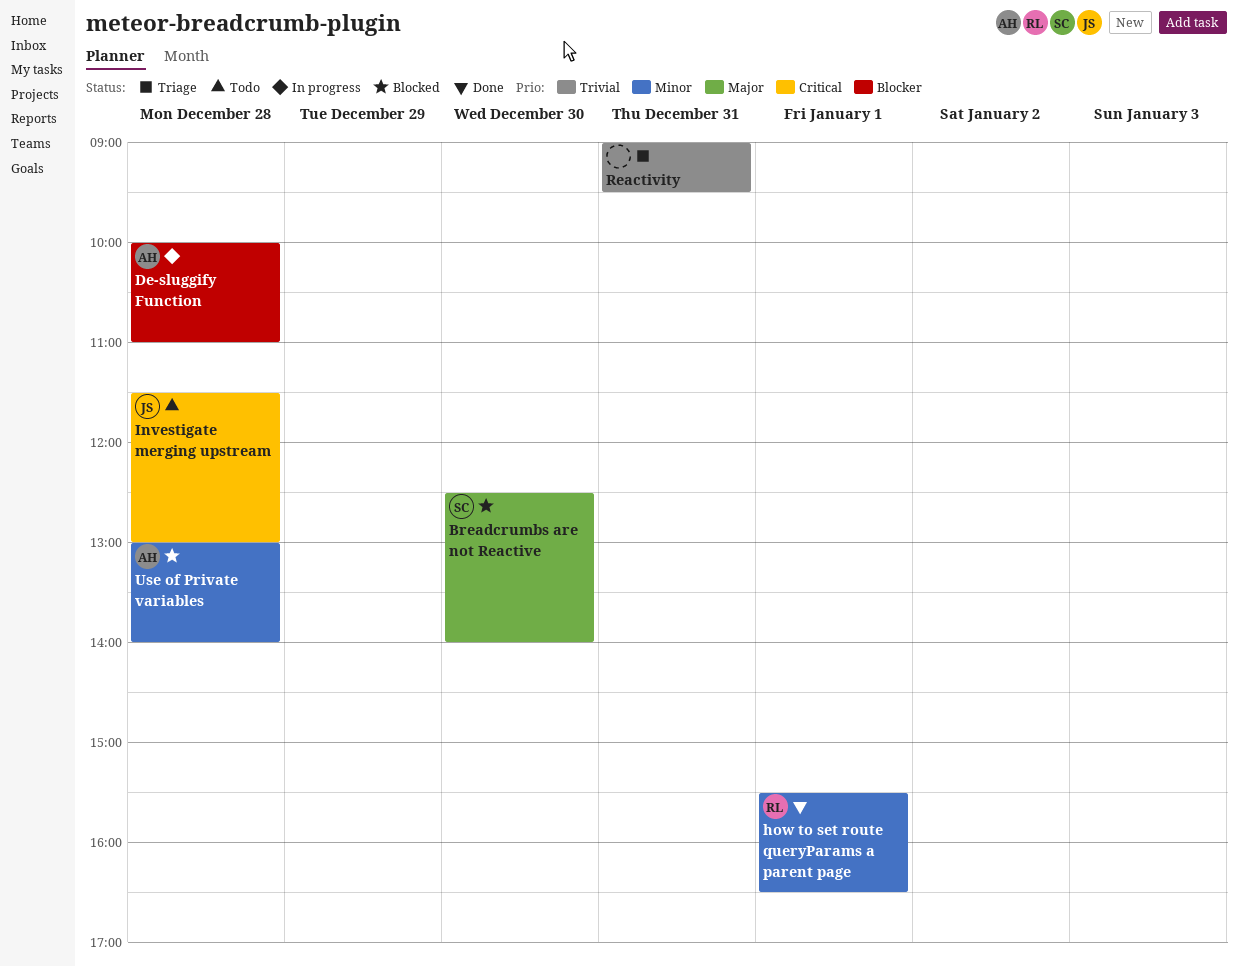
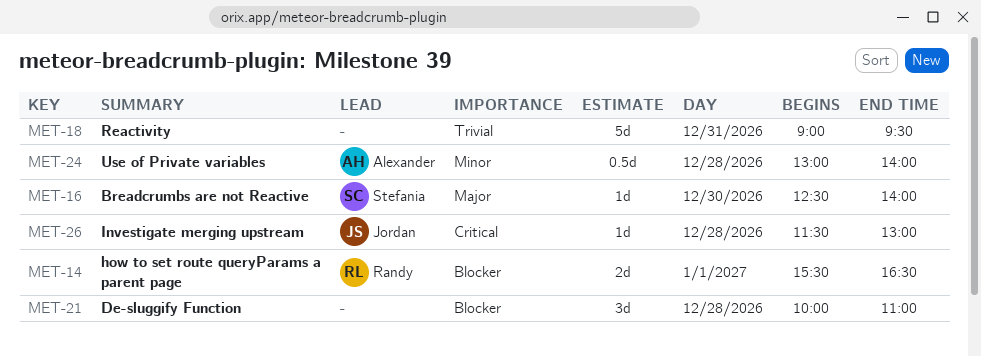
De-sluggify Function, owner: Alexander -> none
how to set route queryParams a parent page, priority: Minor -> Blocker

